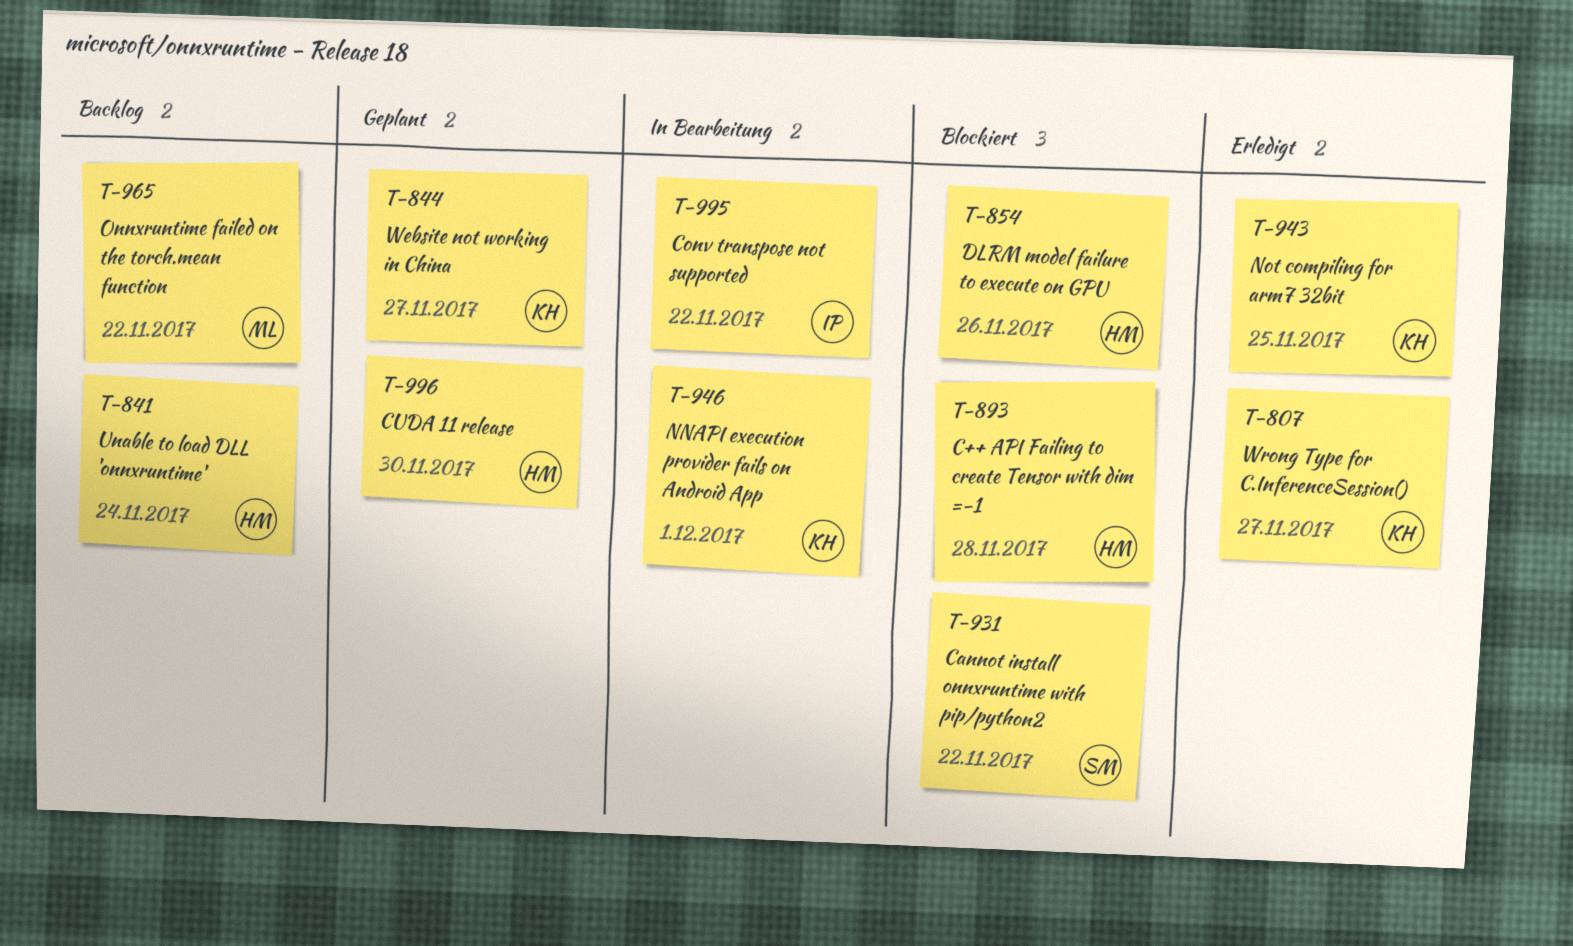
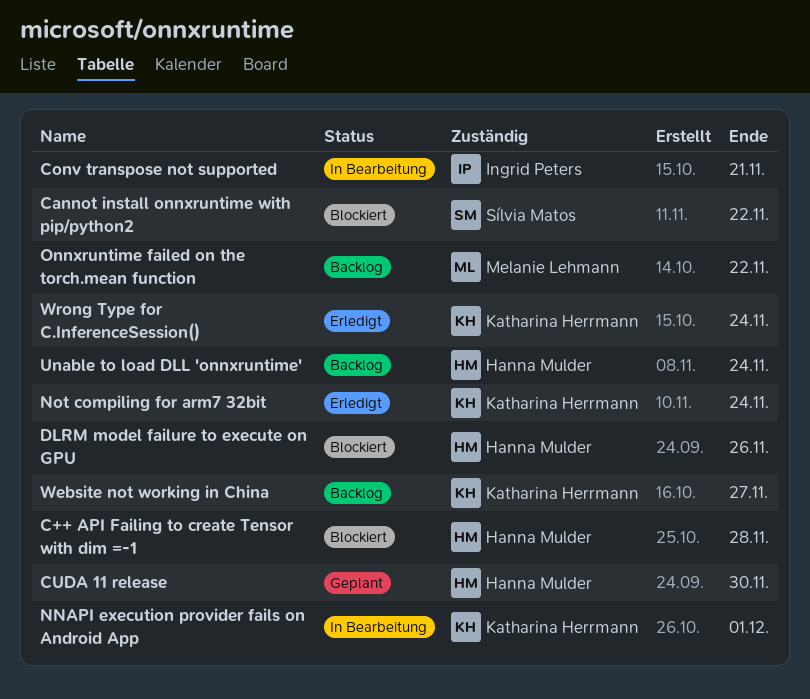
Conv transpose not supported, due: Nov 22 -> Nov 21
Not compiling for arm7 32bit, due: Nov 25 -> Nov 24
Website not working in China, status: Geplant -> Backlog
Wrong Type for C.InferenceSession(), due: Nov 27 -> Nov 24

